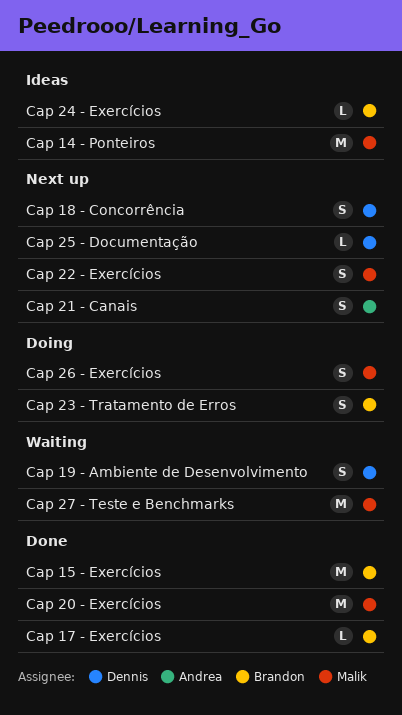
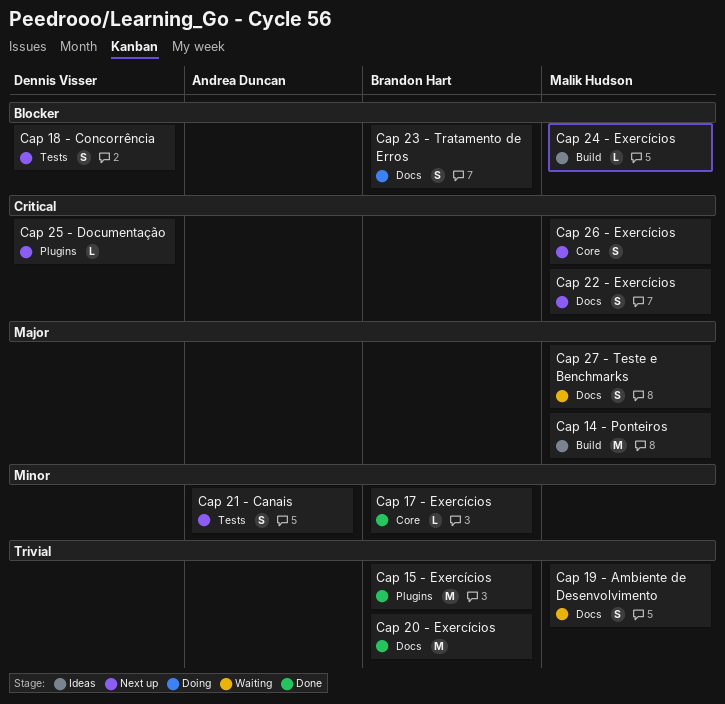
Cap 19 - Ambiente de Desenvolvimento, owner: Dennis Visser -> Malik Hudson
Cap 20 - Exercícios, owner: Malik Hudson -> Brandon Hart
Cap 24 - Exercícios, owner: Brandon Hart -> Malik Hudson
Cap 26 - Exercícios, status: Doing -> Next up
Cap 27 - Teste e Benchmarks, estimate: M -> S

